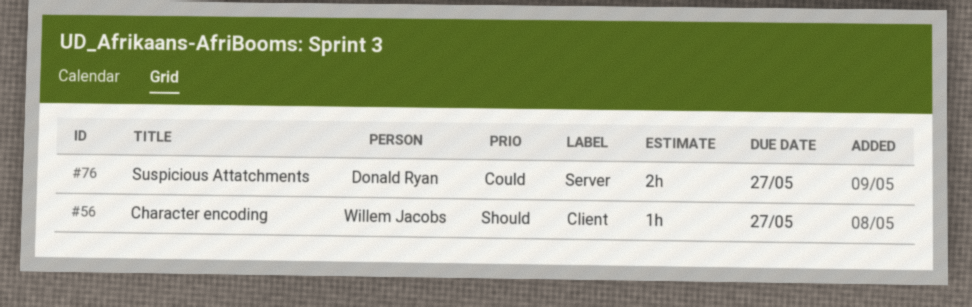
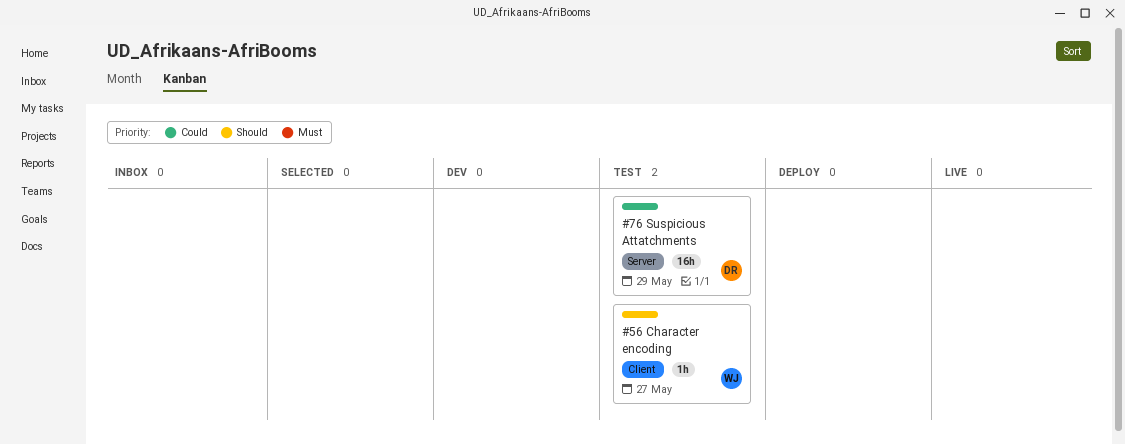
#76, estimate: 2h -> 16h
#76, due: May 27 -> May 29

